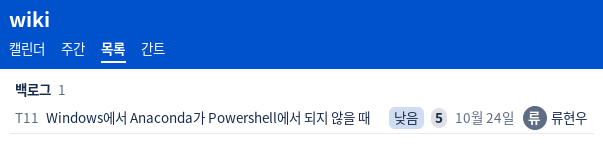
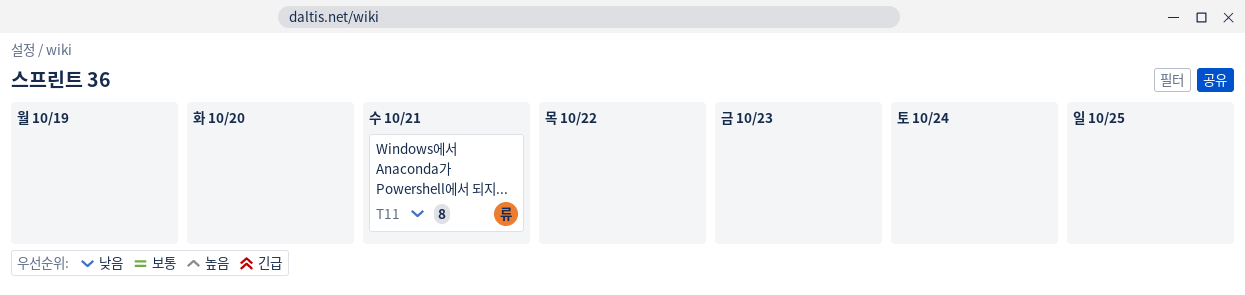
T11, estimate: 5 -> 8
T11, due: Oct 24 -> Oct 21

